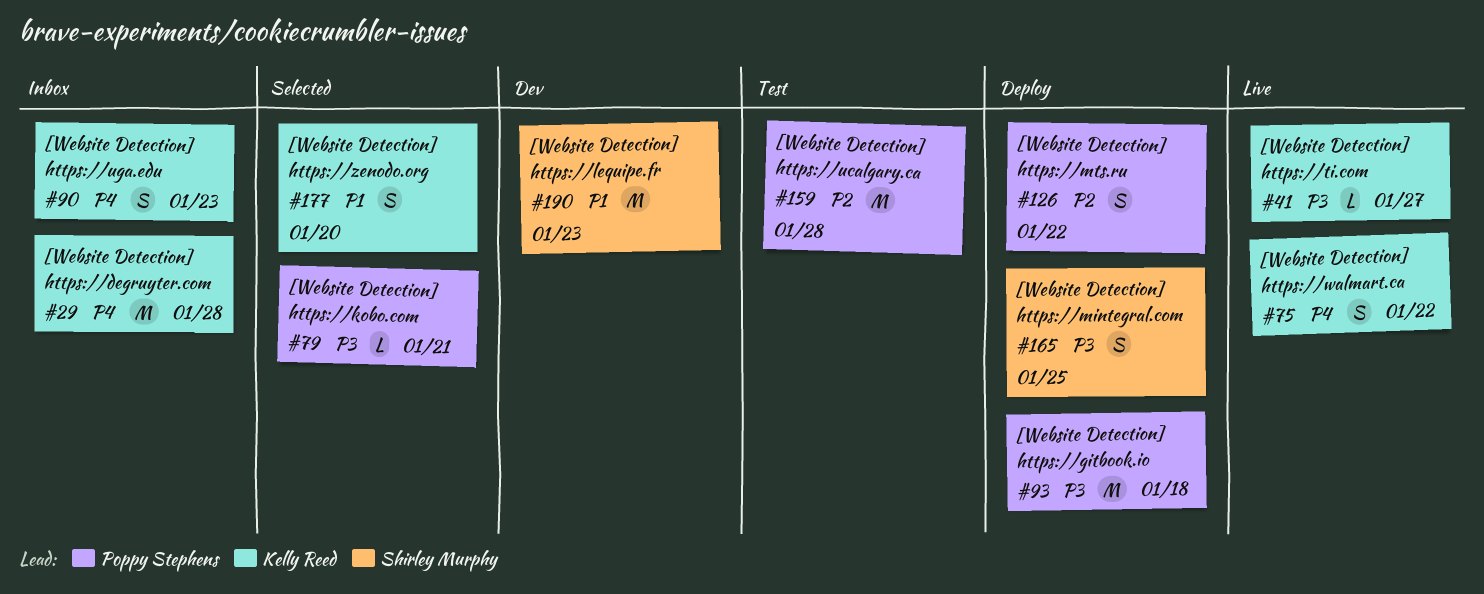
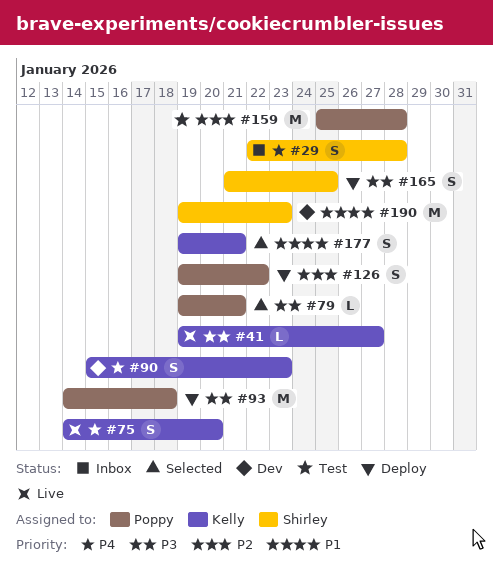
#29, owner: Kelly Reed -> Shirley Murphy
#29, estimate: M -> S
#75, due: Jan 22 -> Jan 20
#90, status: Inbox -> Dev
#177, due: Jan 20 -> Jan 21

